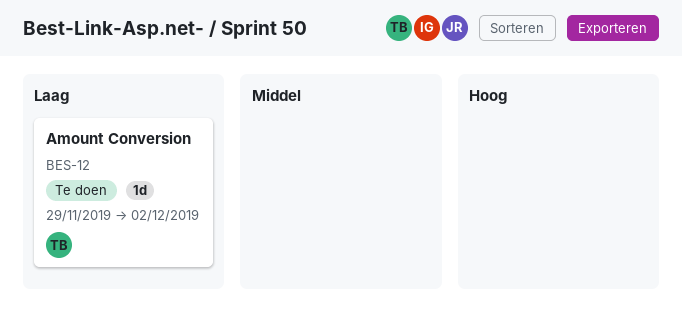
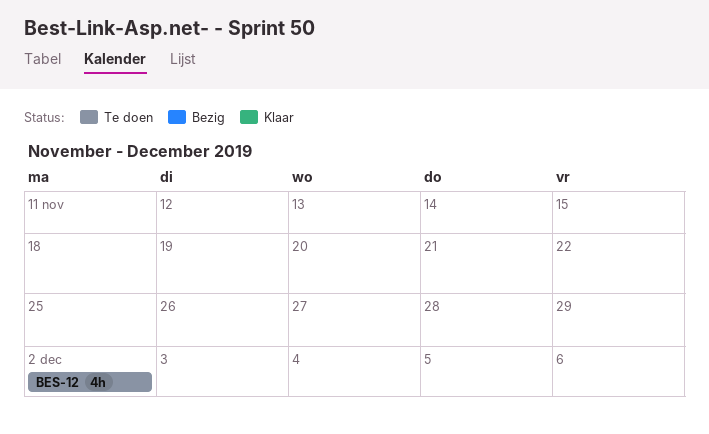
BES-12, estimate: 1d -> 4h
BES-12, start: Nov 29 -> Dec 2

